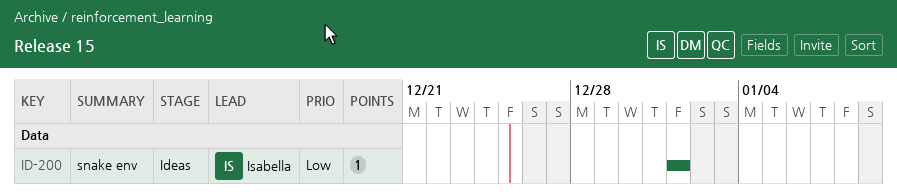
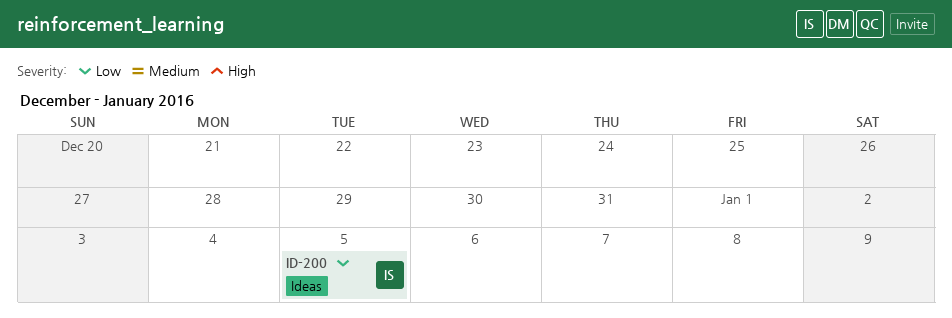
ID-200, due: Jan 1 -> Jan 5

